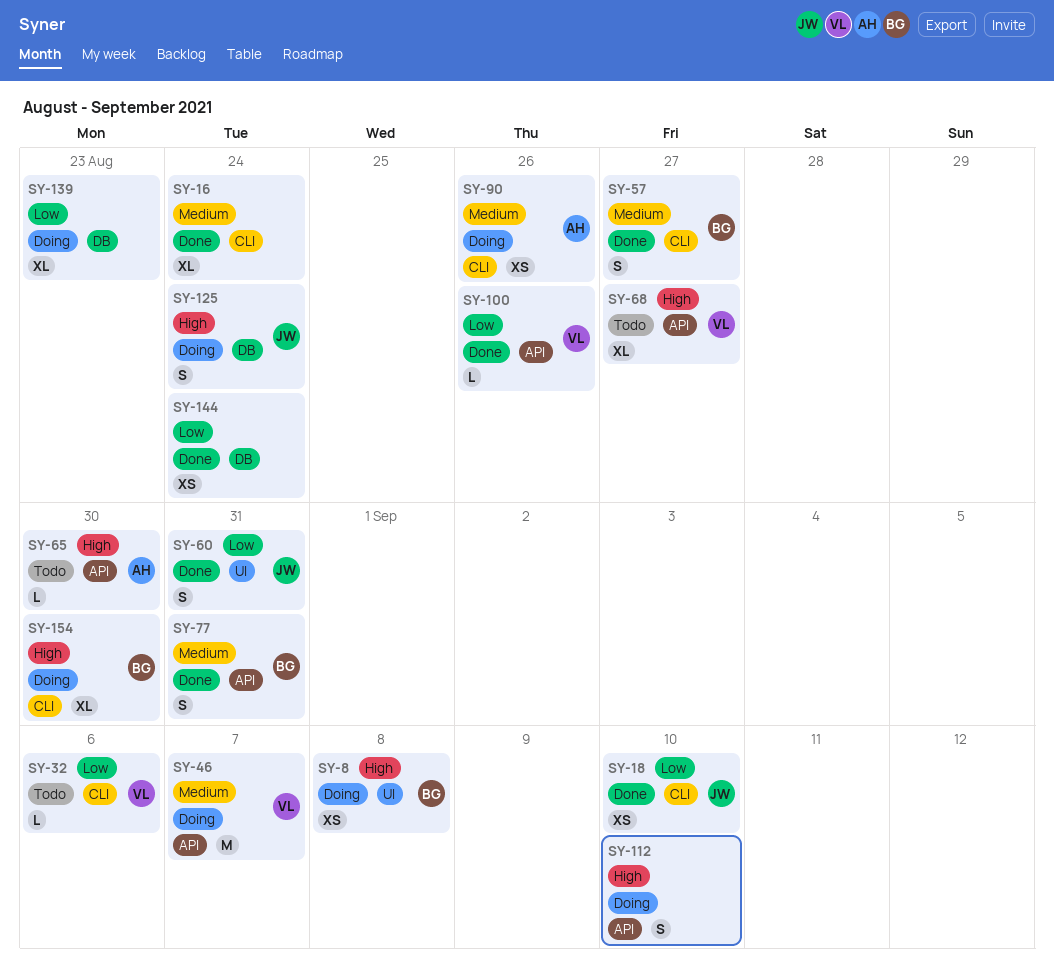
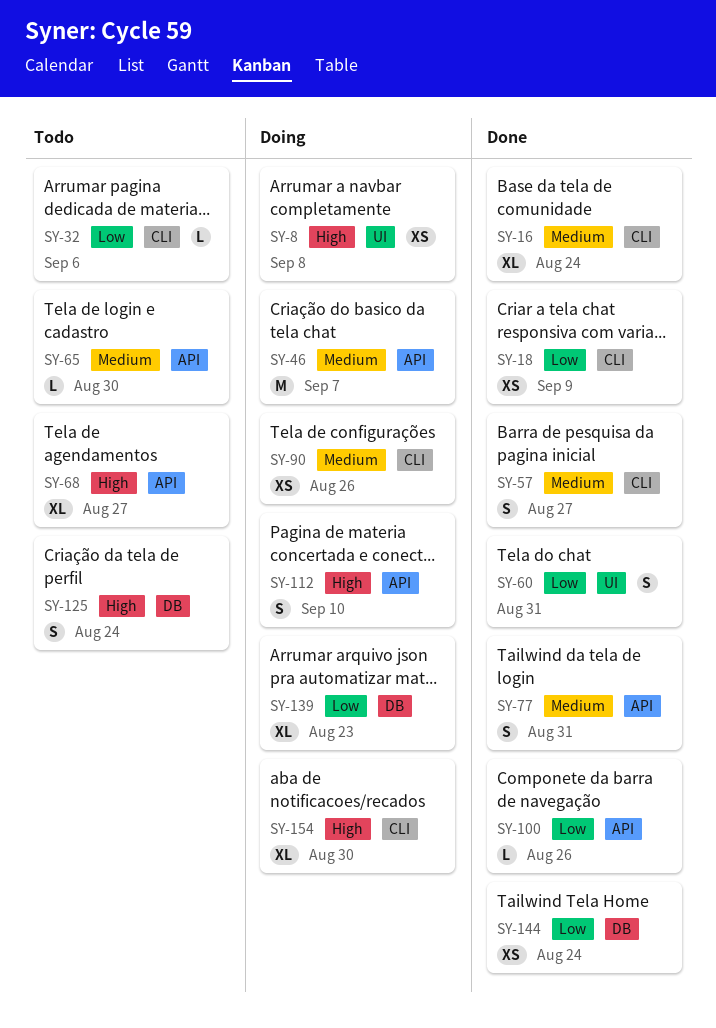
SY-18, due: Sep 10 -> Sep 9
SY-65, priority: High -> Medium
SY-125, status: Doing -> Todo

